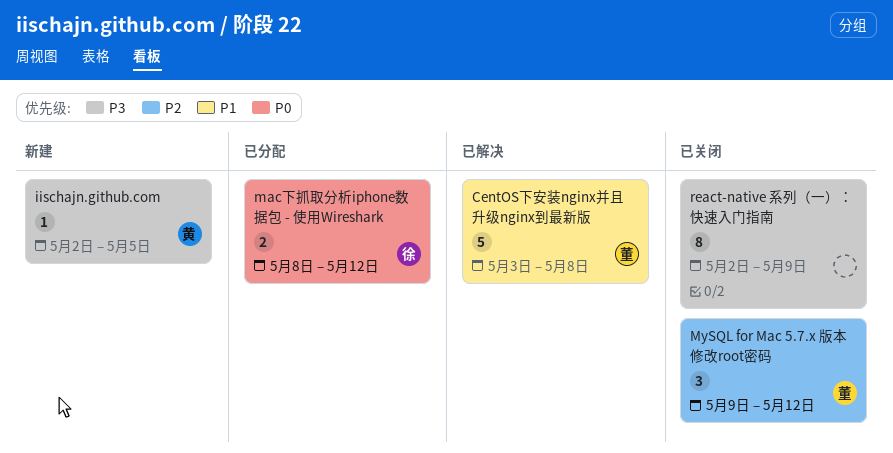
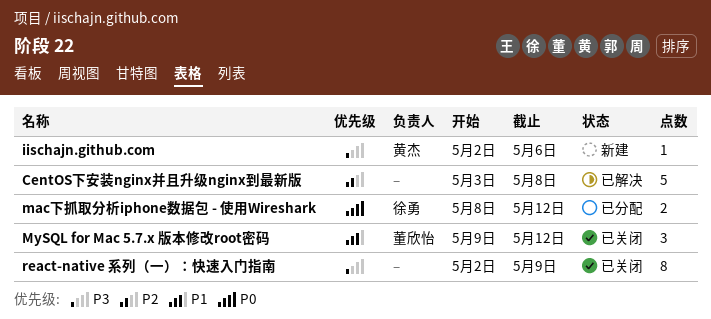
CentOS下安装nginx并且升级nginx到最新版, owner: 董欣怡 -> none
CentOS下安装nginx并且升级nginx到最新版, priority: P1 -> P2
iischajn.github.com, due: May 5 -> May 6
MySQL for Mac 5.7.x 版本修改root密码, priority: P2 -> P1

